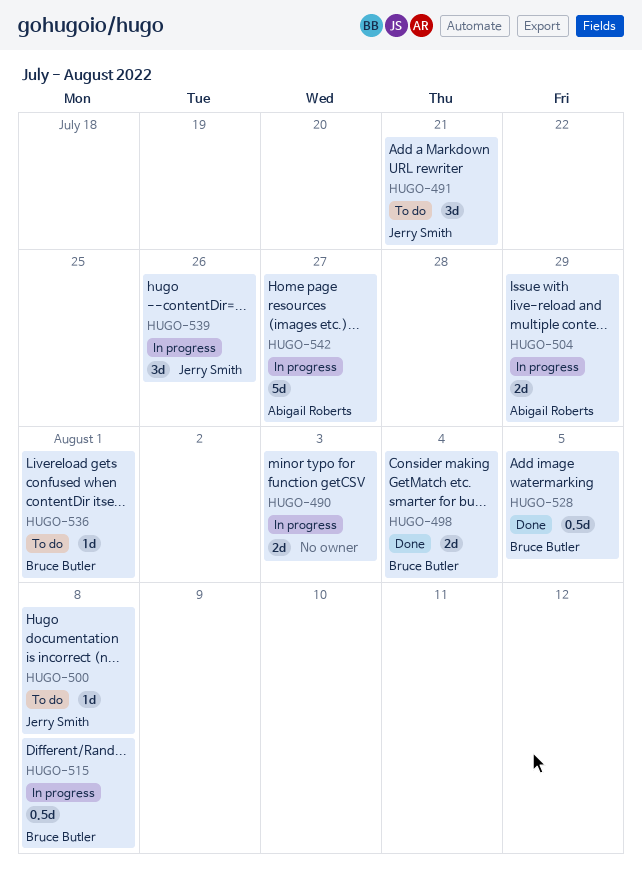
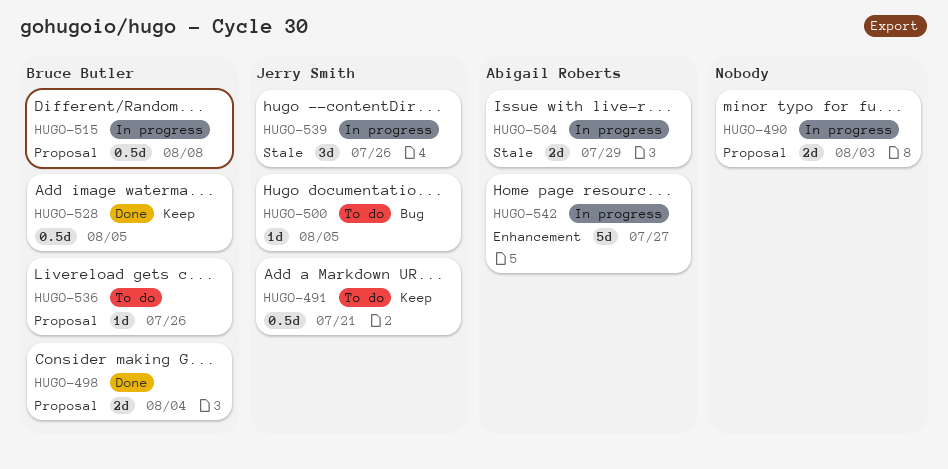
HUGO-491, estimate: 3d -> 0.5d
HUGO-500, due: Aug 8 -> Aug 5
HUGO-536, due: Aug 1 -> Jul 26

